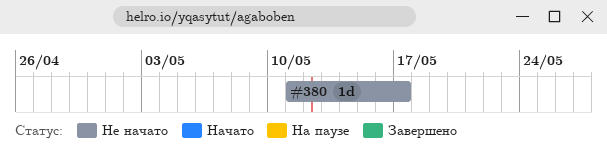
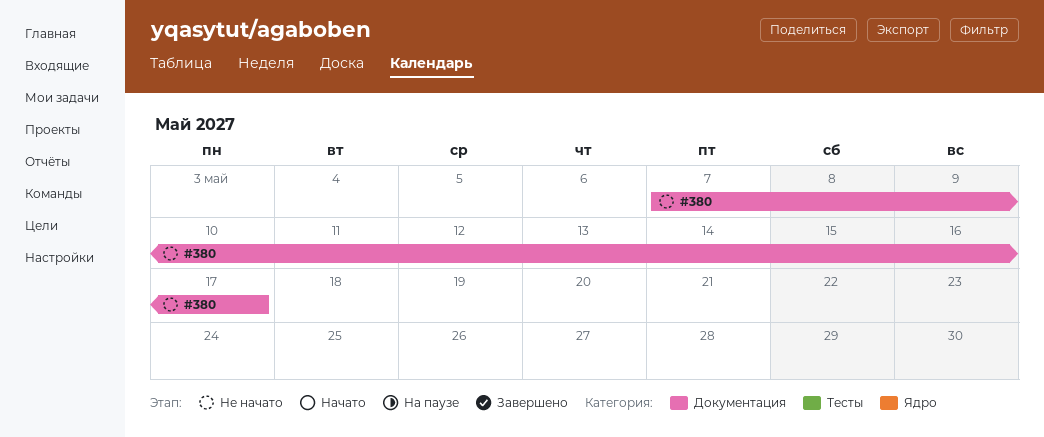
#380, start: May 11 -> May 7

